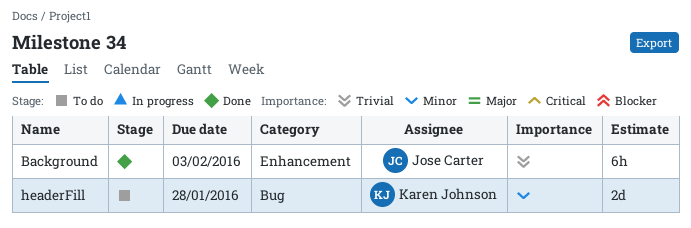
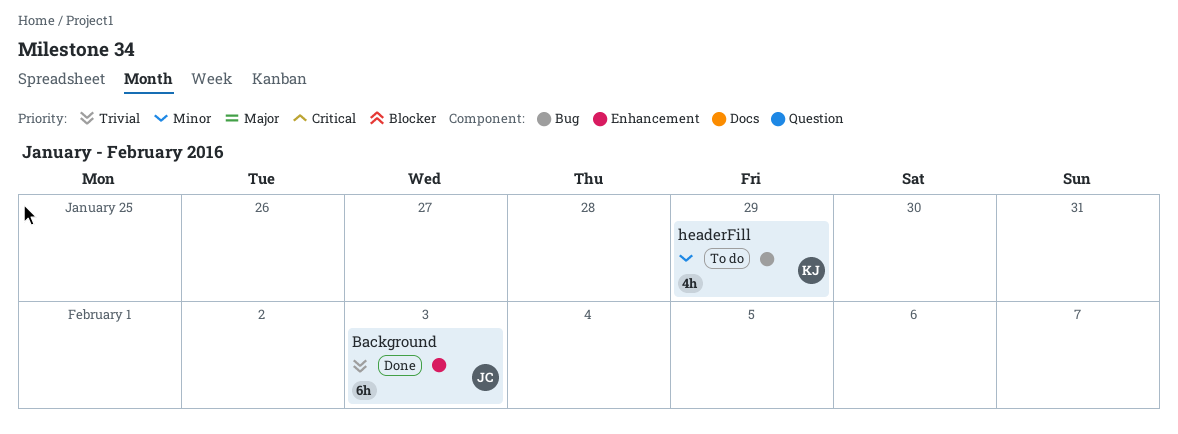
headerFill, estimate: 2d -> 4h
headerFill, due: Jan 28 -> Jan 29

